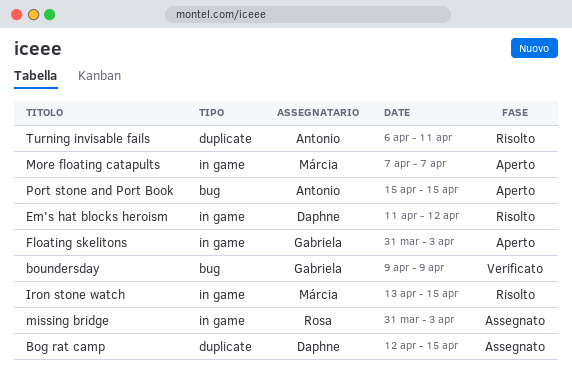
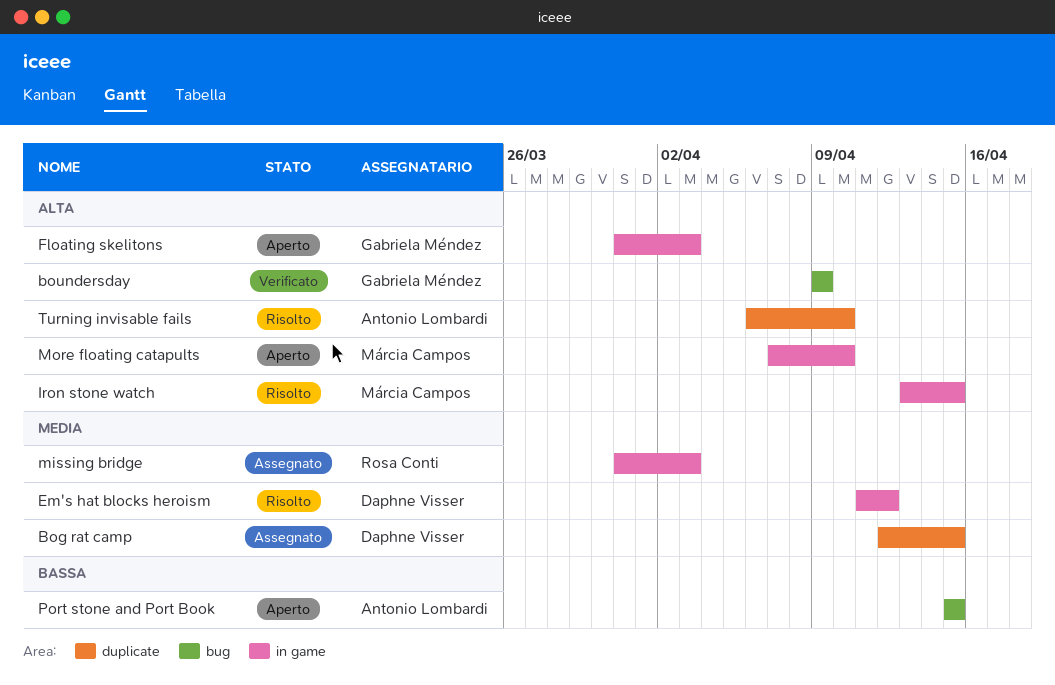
More floating catapults, due: Apr 7 -> Apr 10
Turning invisable fails, due: Apr 11 -> Apr 10

